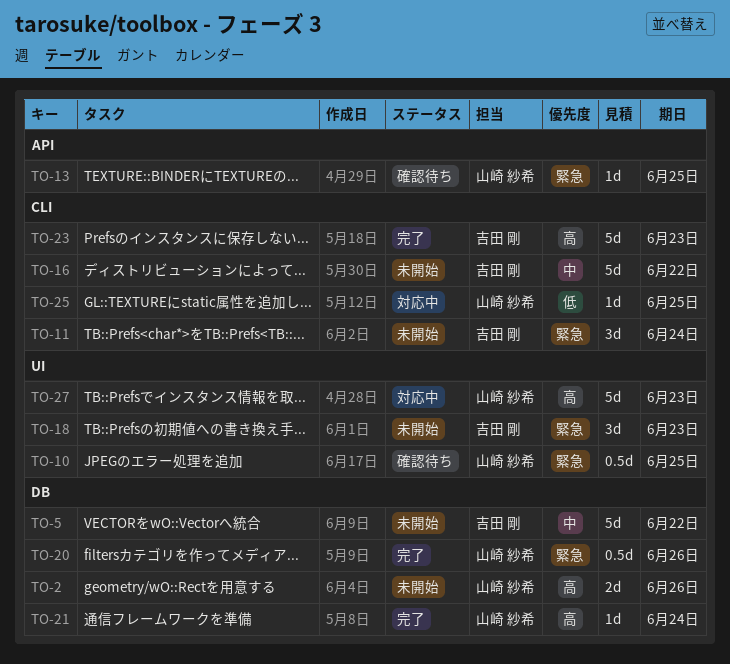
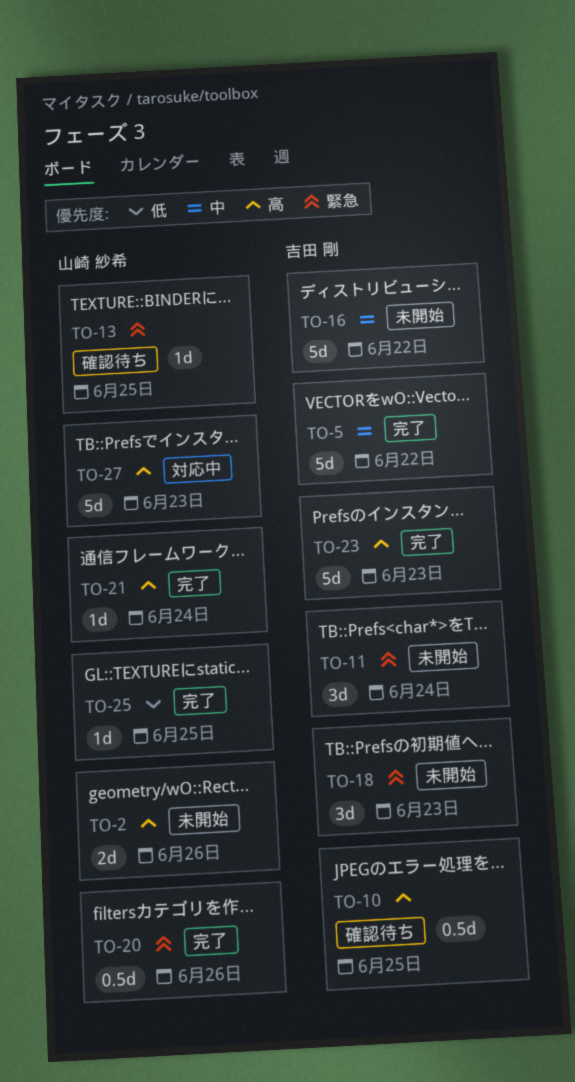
TO-5, status: 未開始 -> 完了
TO-10, owner: 山崎 紗希 -> 吉田 剛
TO-10, priority: 緊急 -> 高
TO-25, status: 対応中 -> 完了

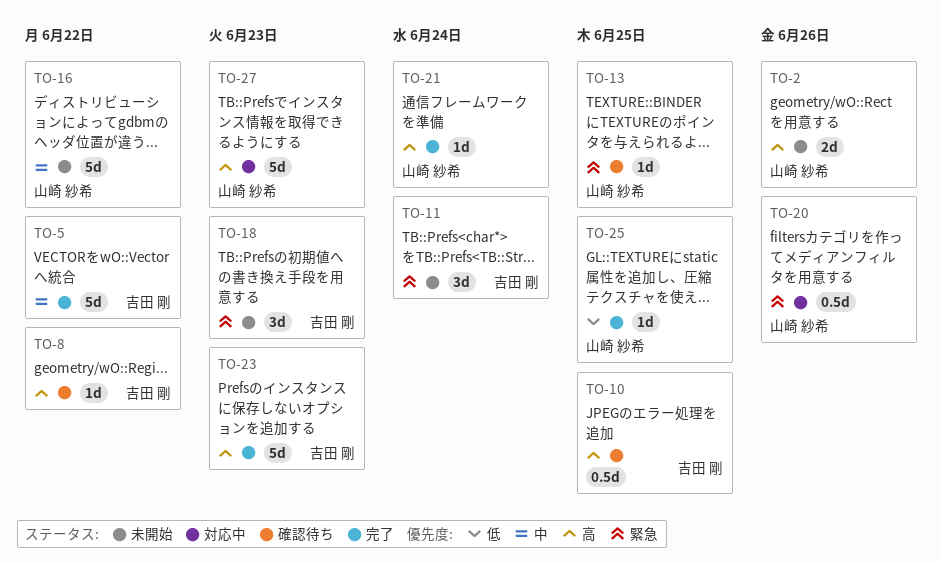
TO-8: none -> present
TO-16, owner: 吉田 剛 -> 山崎 紗希
TO-20, status: 完了 -> 対応中

